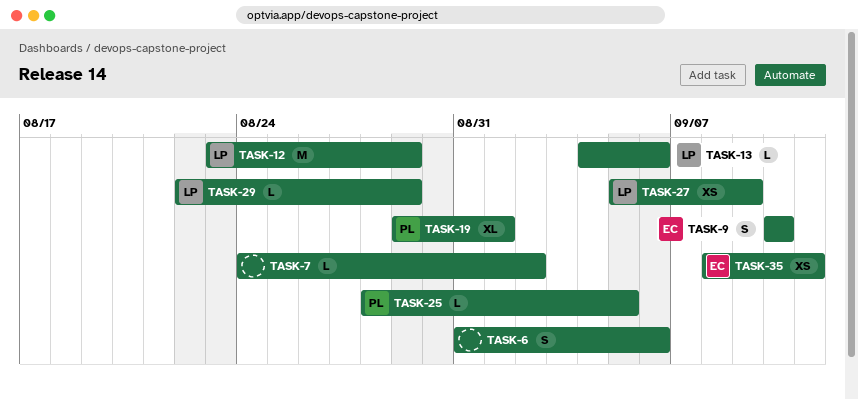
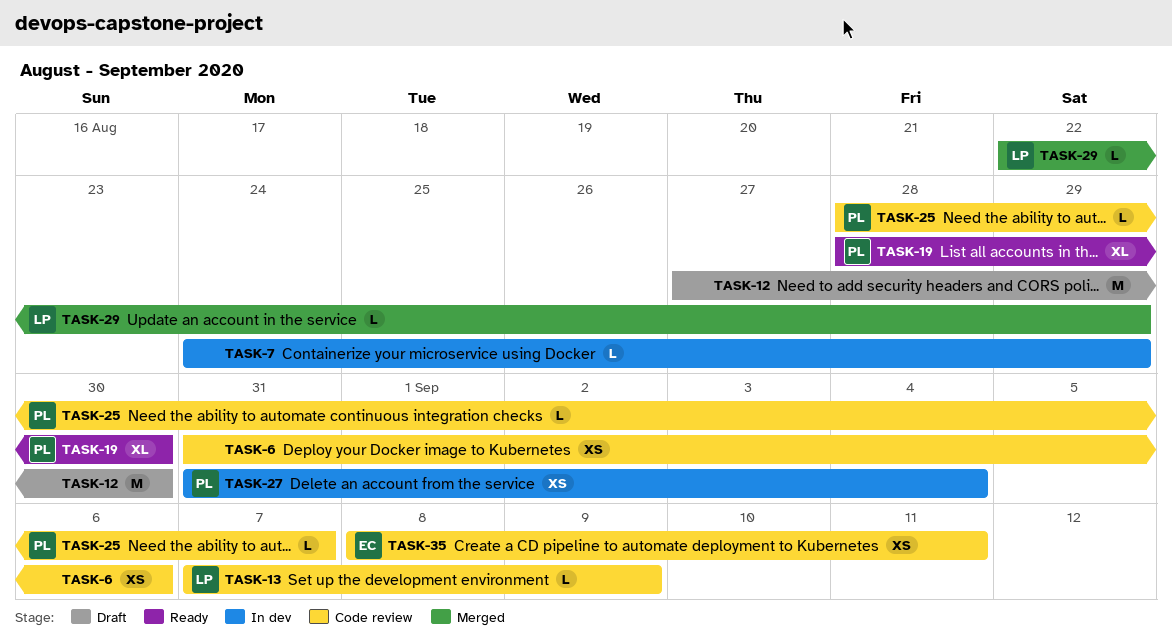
TASK-6, estimate: S -> XS
TASK-7, due: Sep 2 -> Aug 29
TASK-9: present -> none
TASK-12, owner: LP -> none
TASK-12, start: Aug 23 -> Aug 27
TASK-12, due: Aug 29 -> Aug 30
TASK-13, start: Sep 4 -> Sep 7
TASK-13, due: Sep 6 -> Sep 9
TASK-19, start: Aug 29 -> Aug 28
TASK-19, due: Sep 1 -> Aug 30
TASK-25, due: Sep 5 -> Sep 7
TASK-27, owner: LP -> PL
TASK-27, start: Sep 5 -> Aug 31
TASK-27, due: Sep 9 -> Sep 4

